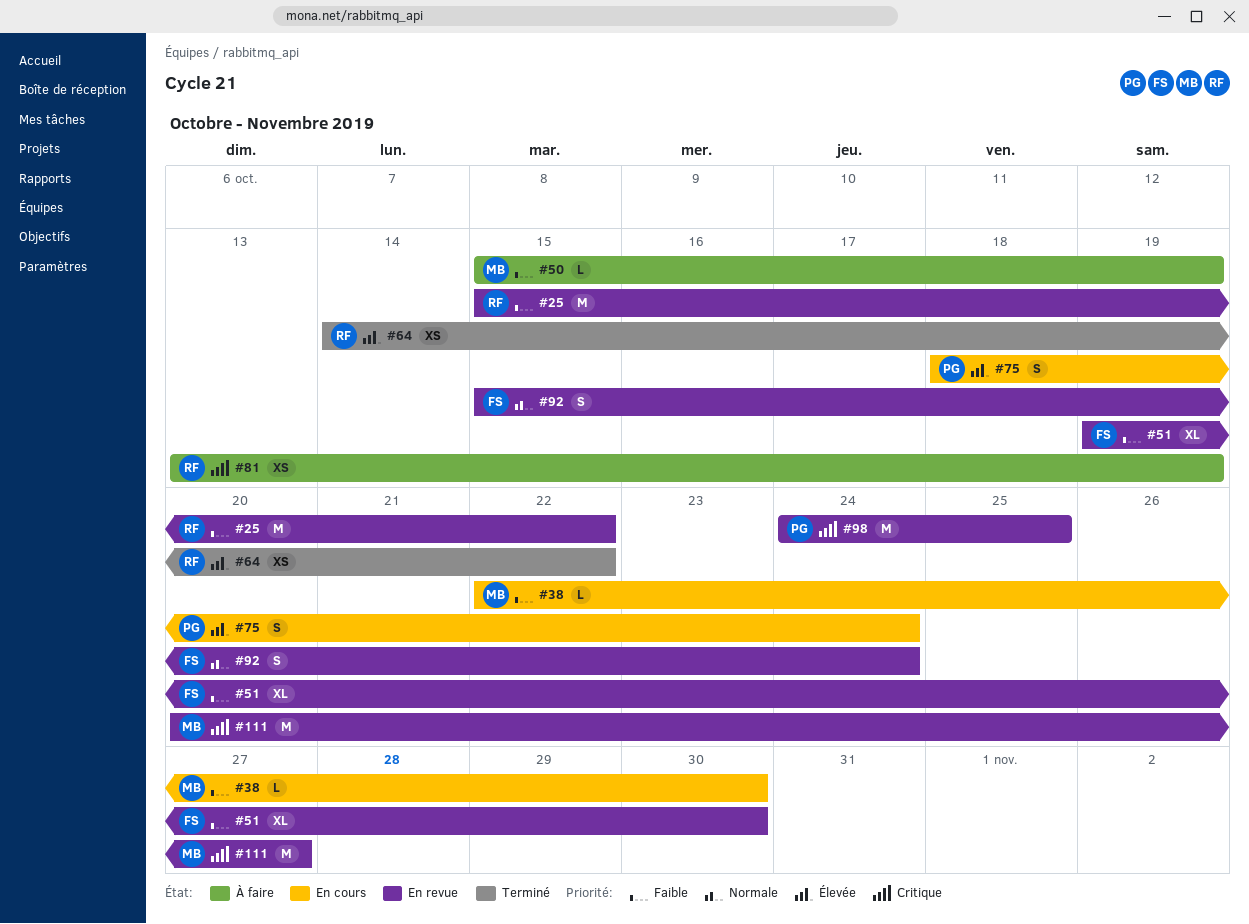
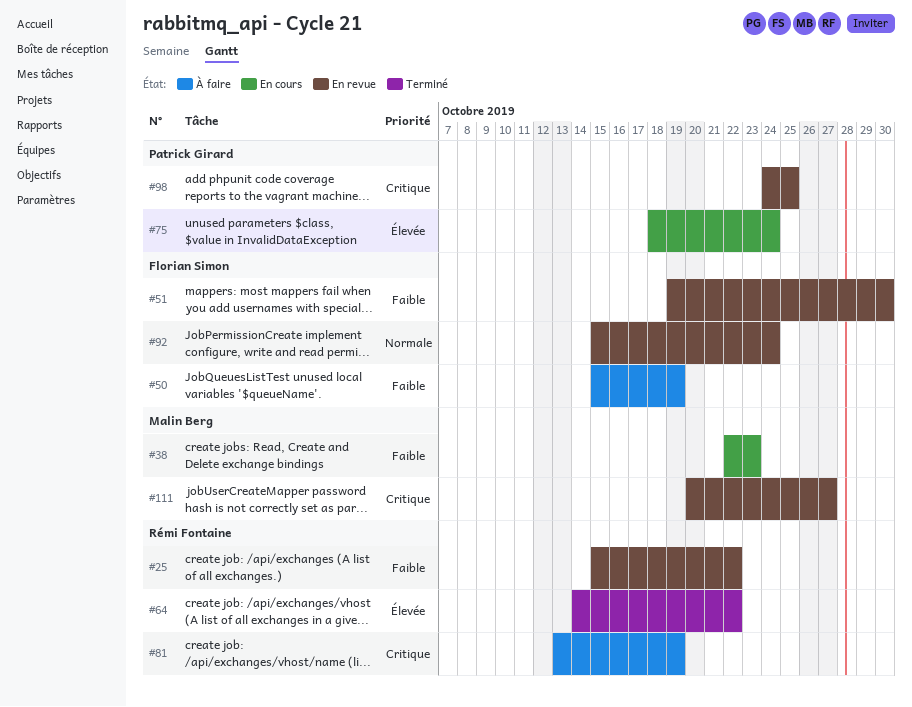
#38, due: Oct 30 -> Oct 23
#50, owner: Malin Berg -> Florian Simon

